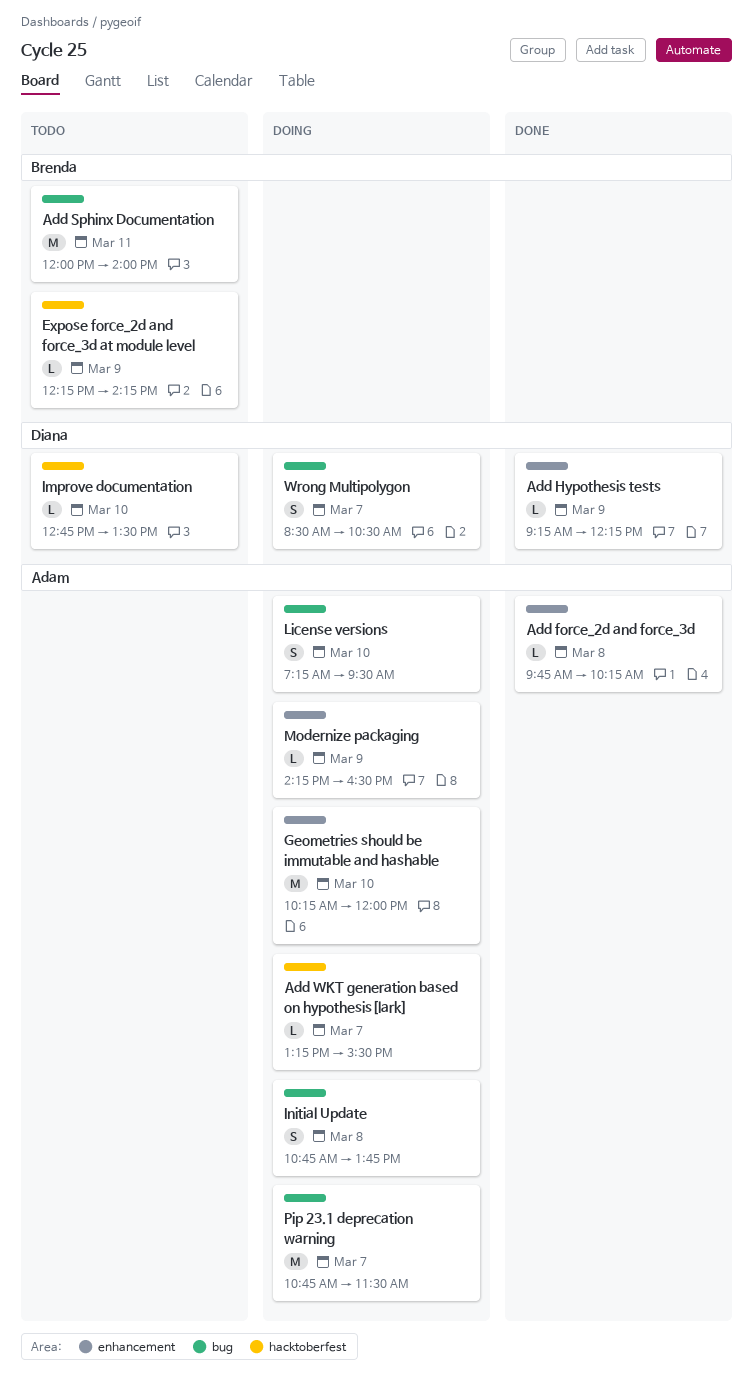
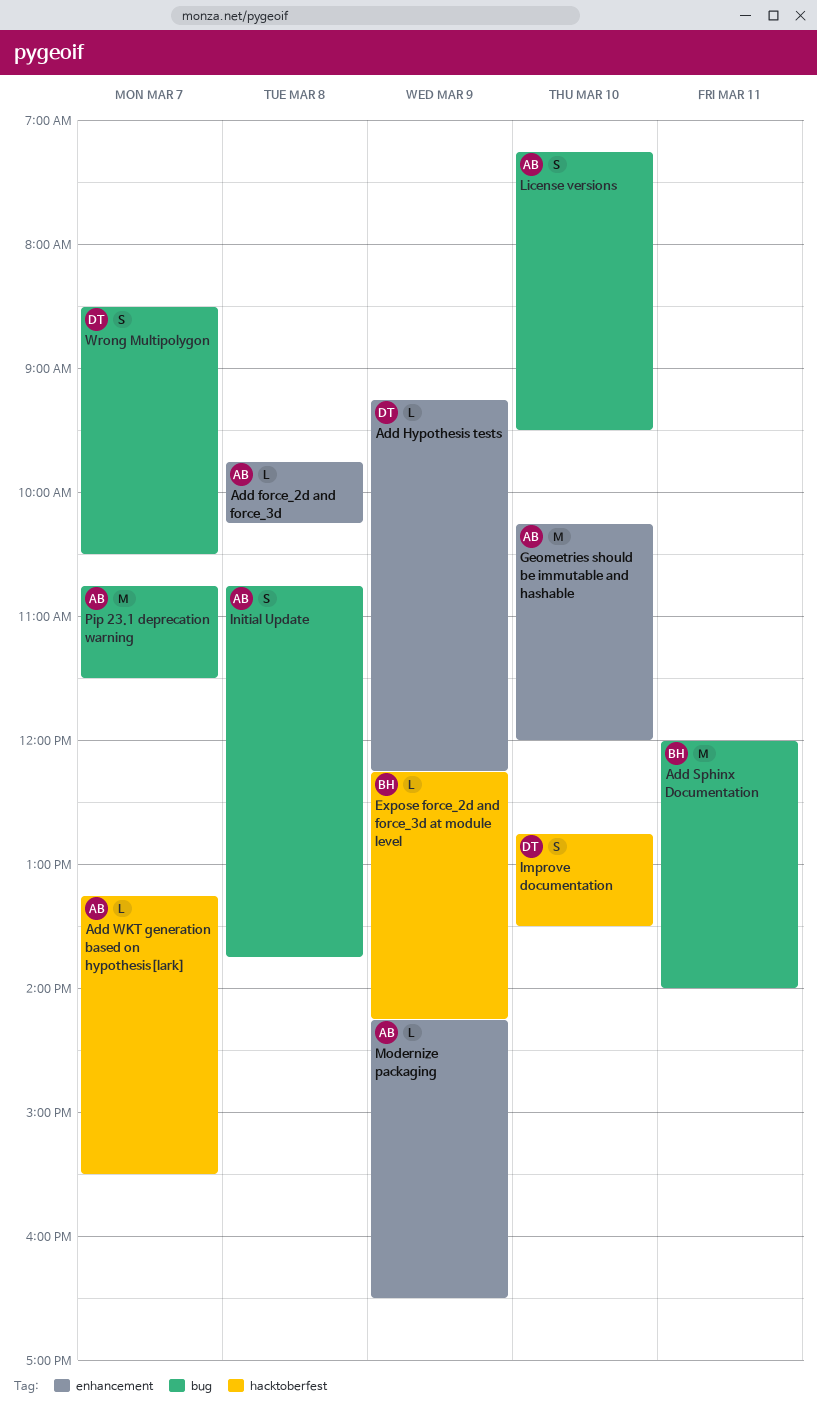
Improve documentation, estimate: L -> S

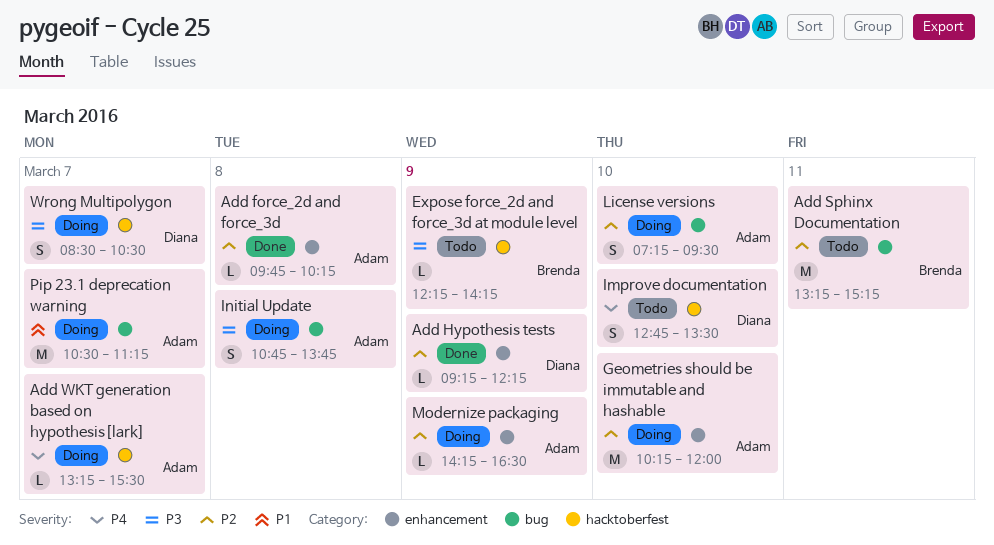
Add Sphinx Documentation, begins: 12:00 -> 13:15
Add Sphinx Documentation, ends: 14:00 -> 15:15
Pip 23.1 deprecation warning, begins: 10:45 -> 10:30
Pip 23.1 deprecation warning, ends: 11:30 -> 11:15
Wrong Multipolygon, label: bug -> hacktoberfest

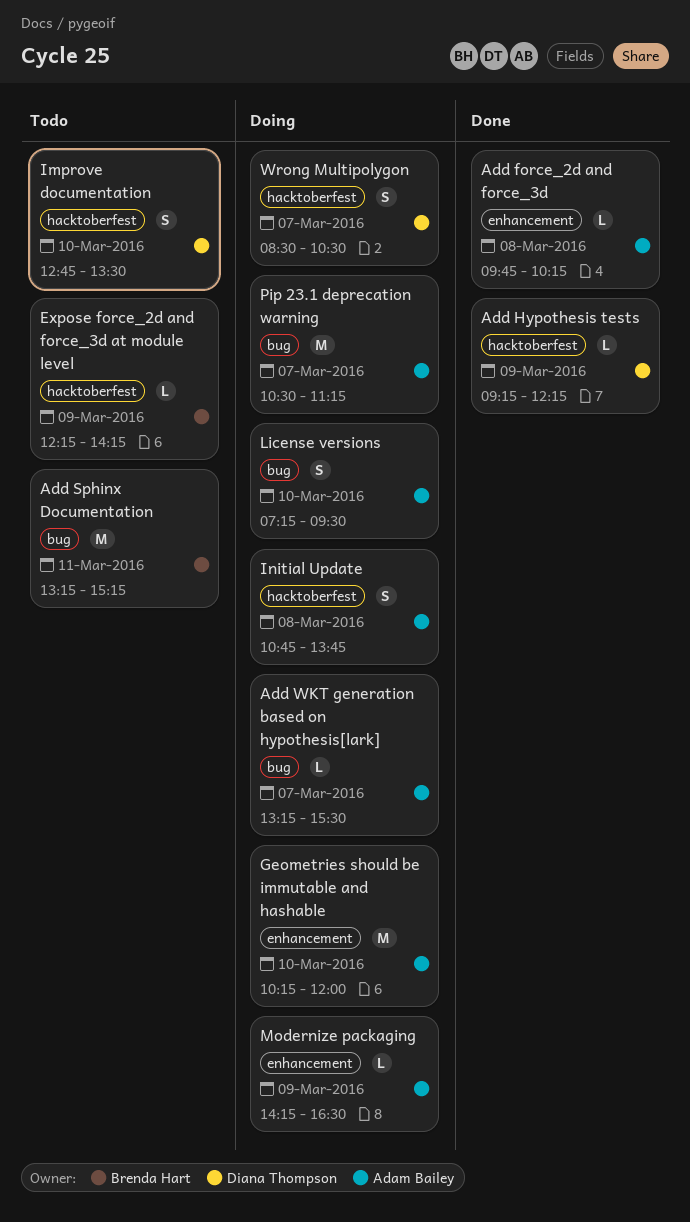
Add Hypothesis tests, label: enhancement -> hacktoberfest
Add WKT generation based on hypothesis[lark], label: hacktoberfest -> bug
Initial Update, label: bug -> hacktoberfest

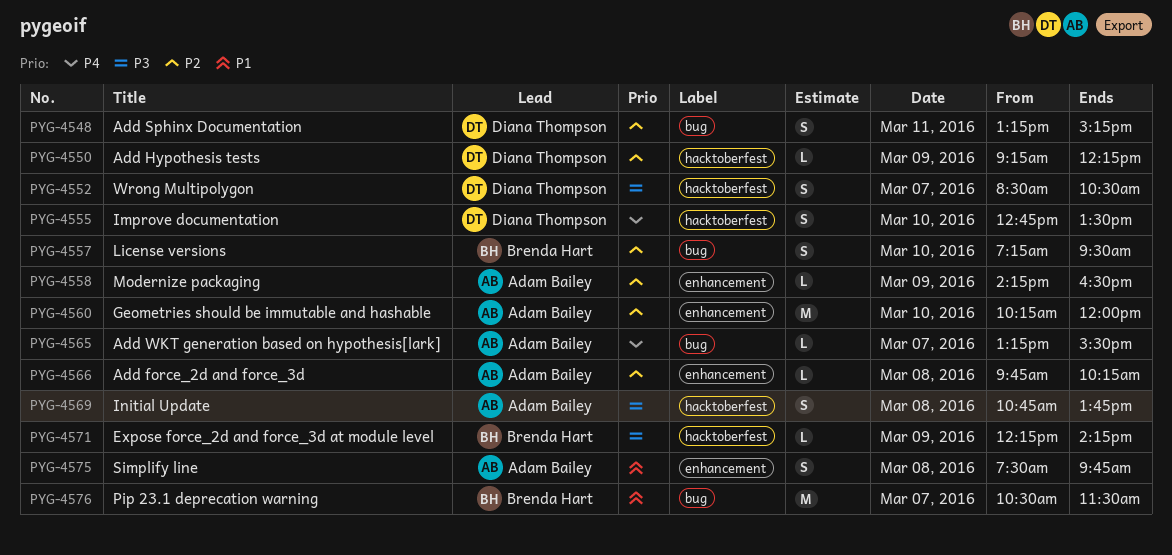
Add Sphinx Documentation, owner: Brenda Hart -> Diana Thompson
Add Sphinx Documentation, estimate: M -> S
License versions, owner: Adam Bailey -> Brenda Hart
Pip 23.1 deprecation warning, owner: Adam Bailey -> Brenda Hart
Pip 23.1 deprecation warning, ends: 11:15 -> 11:30
Simplify line: none -> present

